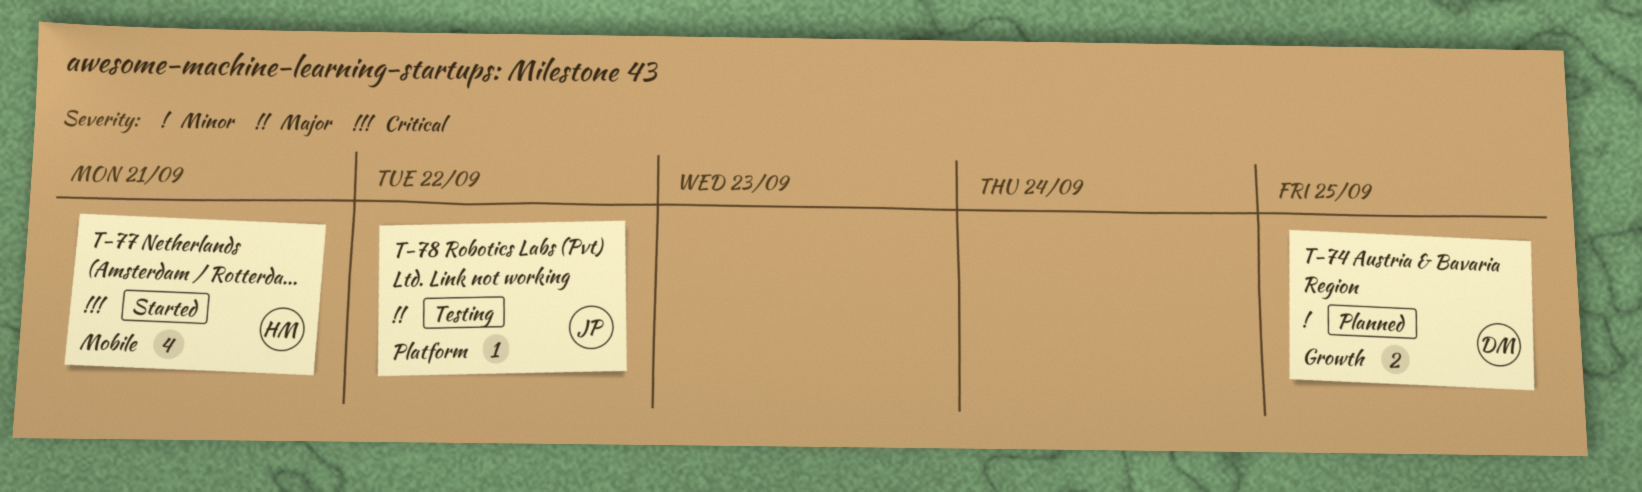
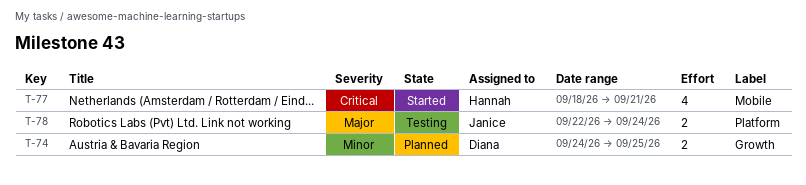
T-78, estimate: 1 -> 2
T-78, due: Sep 22 -> Sep 24

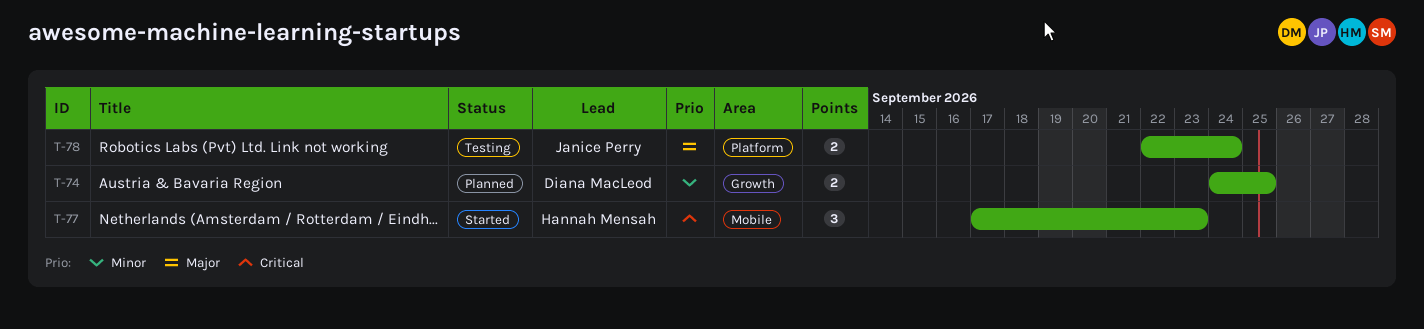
T-77, estimate: 4 -> 3
T-77, start: Sep 18 -> Sep 17
T-77, due: Sep 21 -> Sep 23

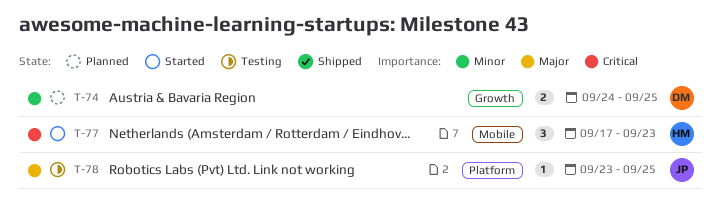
T-78, estimate: 2 -> 1
T-78, start: Sep 22 -> Sep 23
T-78, due: Sep 24 -> Sep 25

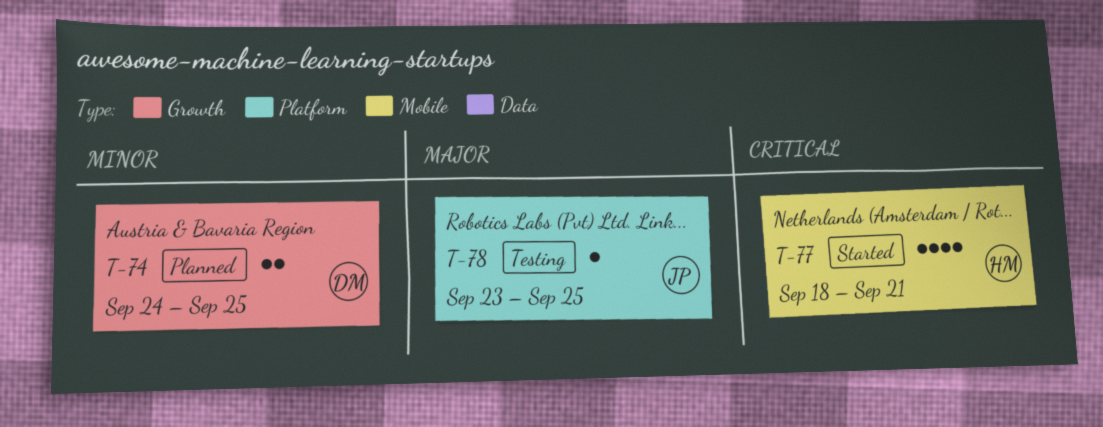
T-77, estimate: 3 -> 4
T-77, start: Sep 17 -> Sep 18
T-77, due: Sep 23 -> Sep 21

